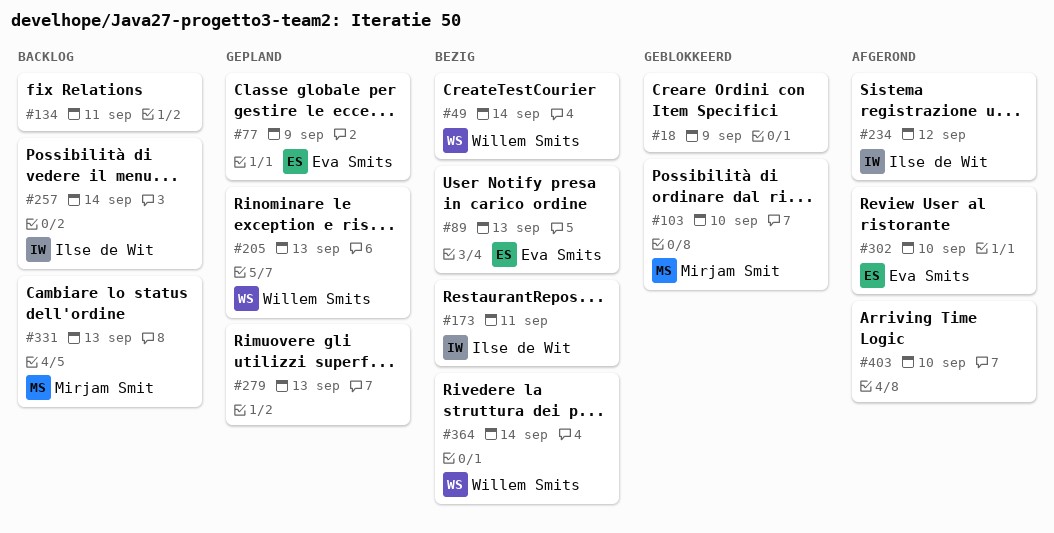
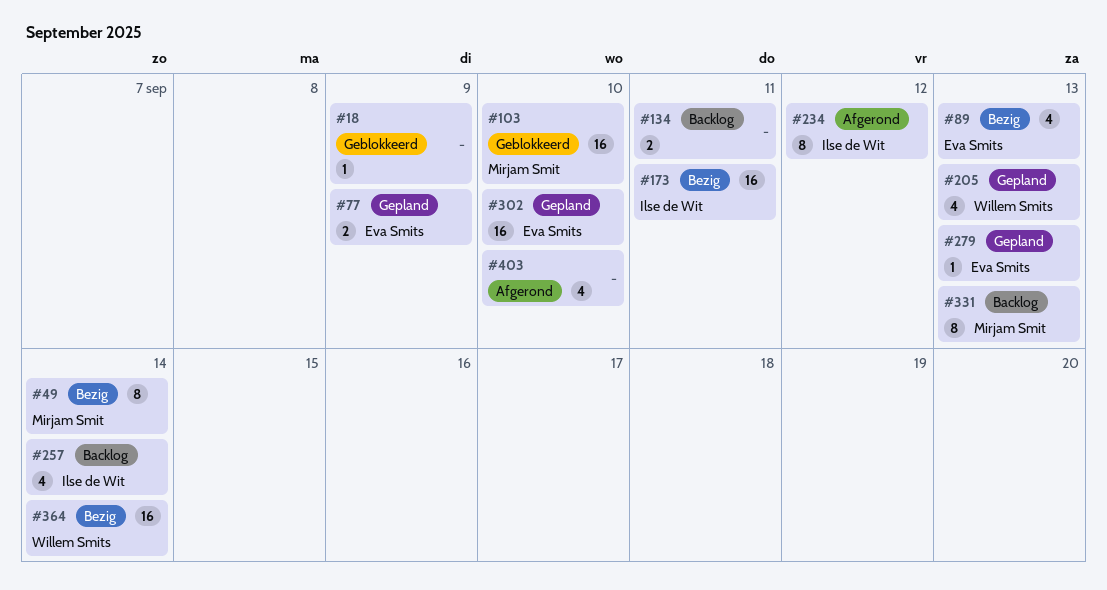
#49, owner: Willem Smits -> Mirjam Smit
#279, owner: none -> Eva Smits
#302, status: Afgerond -> Gepland

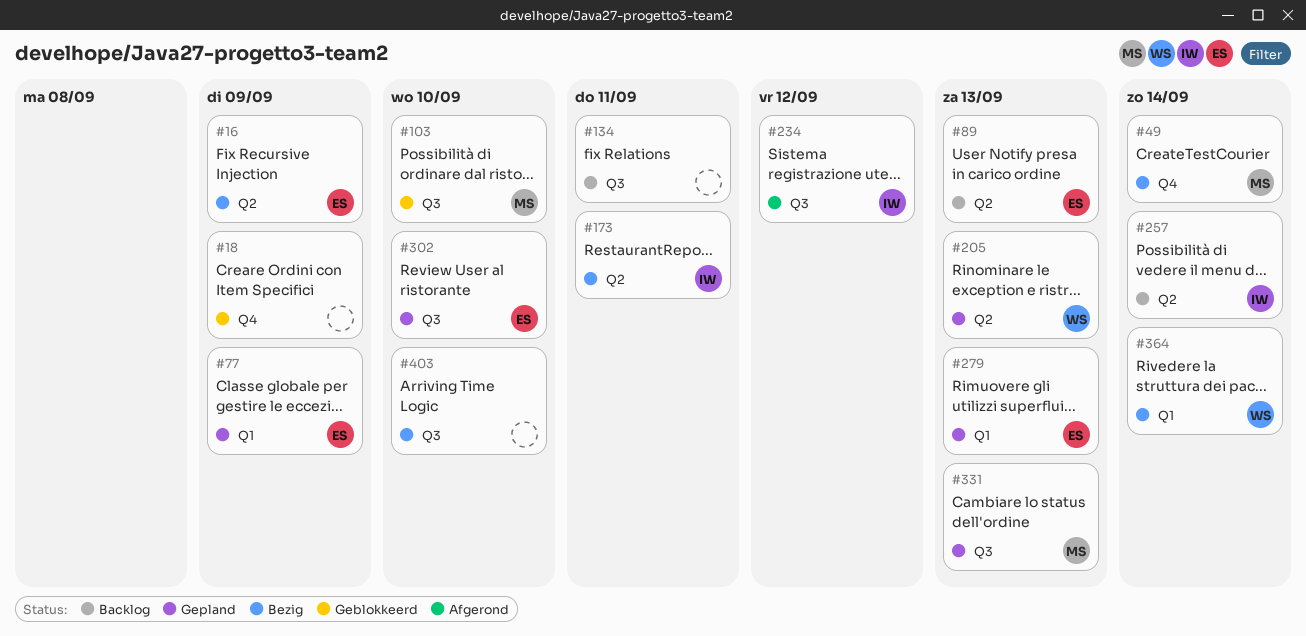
#16: none -> present
#89, status: Bezig -> Backlog
#331, status: Backlog -> Gepland
#403, status: Afgerond -> Bezig

